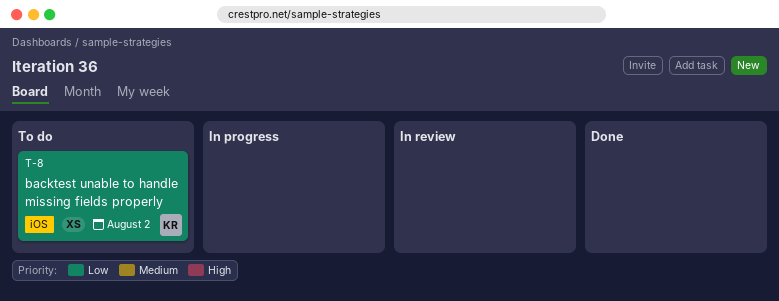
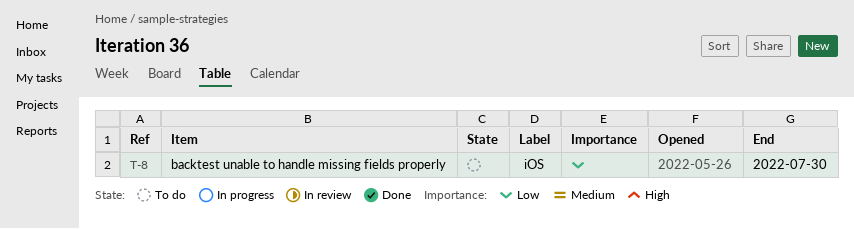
T-8, due: Aug 2 -> Jul 30

